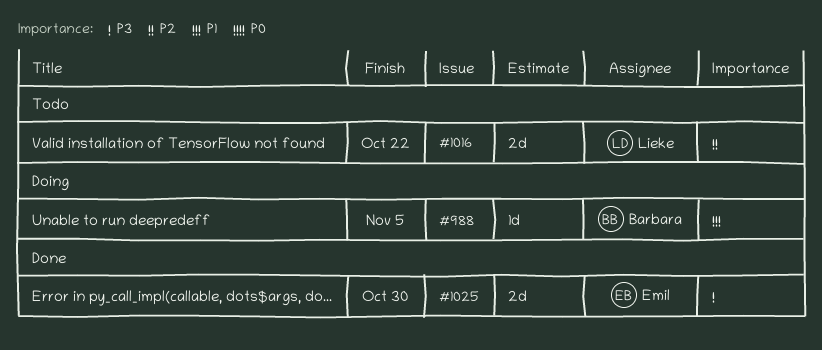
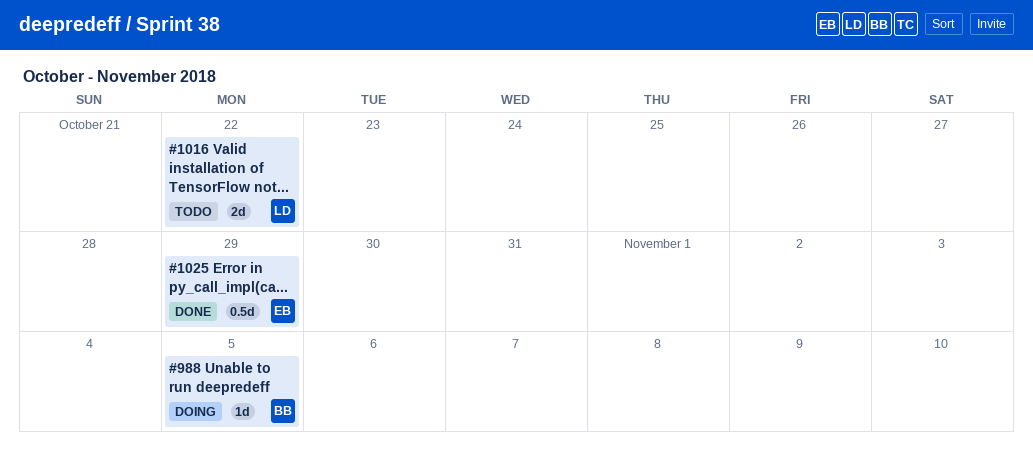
#1025, estimate: 2d -> 0.5d
#1025, due: Oct 30 -> Oct 29

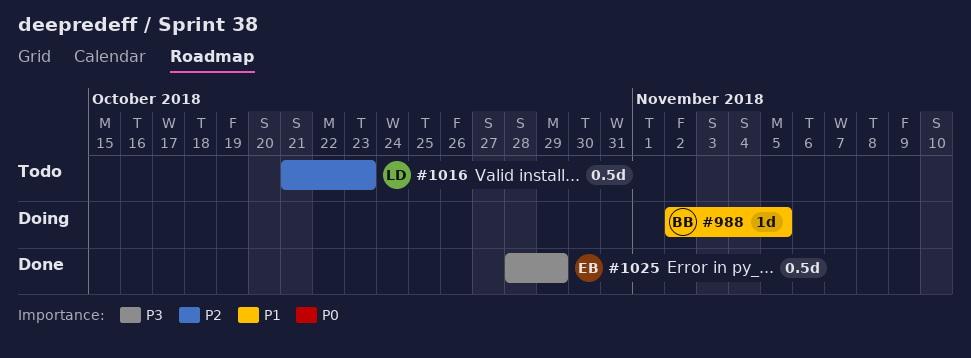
#1016, estimate: 2d -> 0.5d
#1016, due: Oct 22 -> Oct 23

